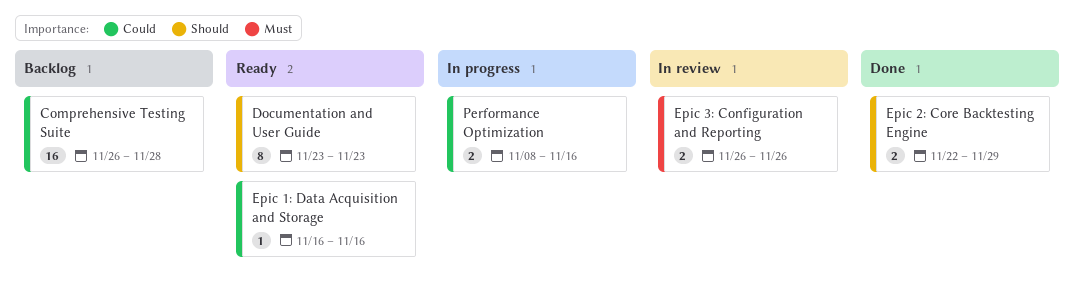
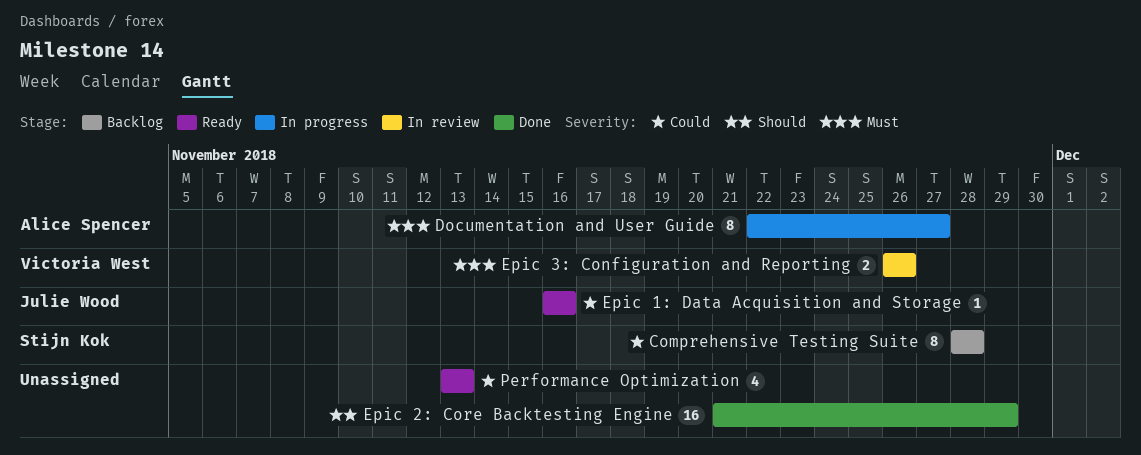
Comprehensive Testing Suite, estimate: 16 -> 8
Comprehensive Testing Suite, start: Nov 26 -> Nov 28
Documentation and User Guide, status: Ready -> In progress
Documentation and User Guide, priority: Should -> Must
Documentation and User Guide, start: Nov 23 -> Nov 22
Documentation and User Guide, due: Nov 23 -> Nov 27
Epic 2: Core Backtesting Engine, estimate: 2 -> 16
Epic 2: Core Backtesting Engine, start: Nov 22 -> Nov 21
Performance Optimization, status: In progress -> Ready
Performance Optimization, estimate: 2 -> 4
Performance Optimization, start: Nov 8 -> Nov 13
Performance Optimization, due: Nov 16 -> Nov 13

